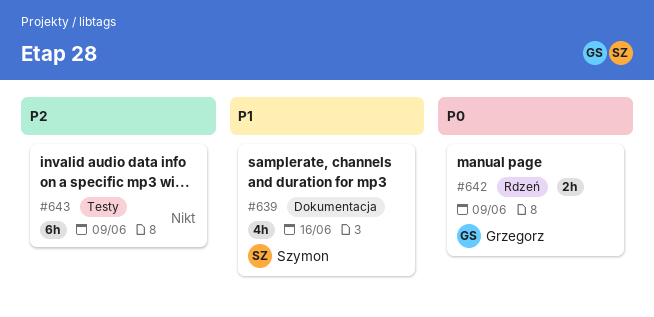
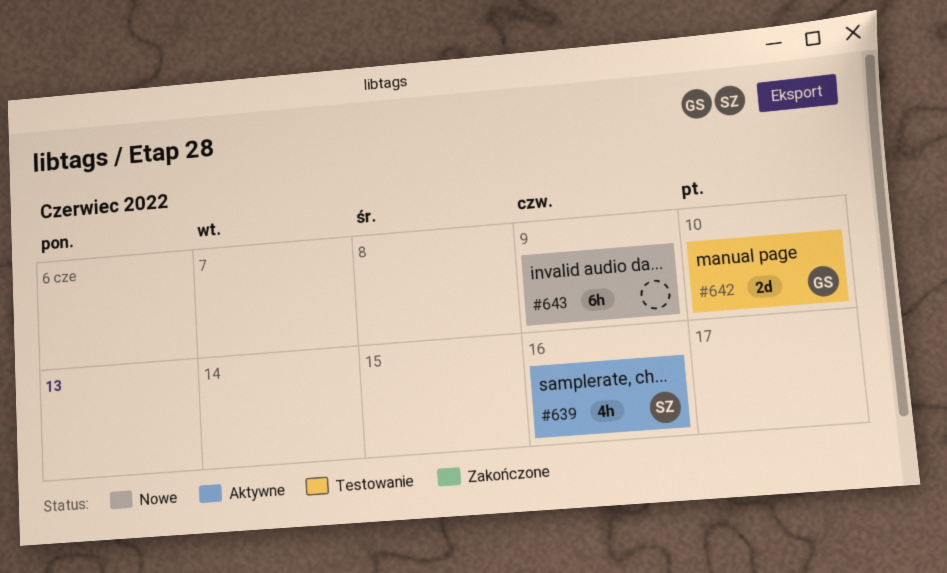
#642, estimate: 2h -> 2d
#642, due: Jun 9 -> Jun 10

